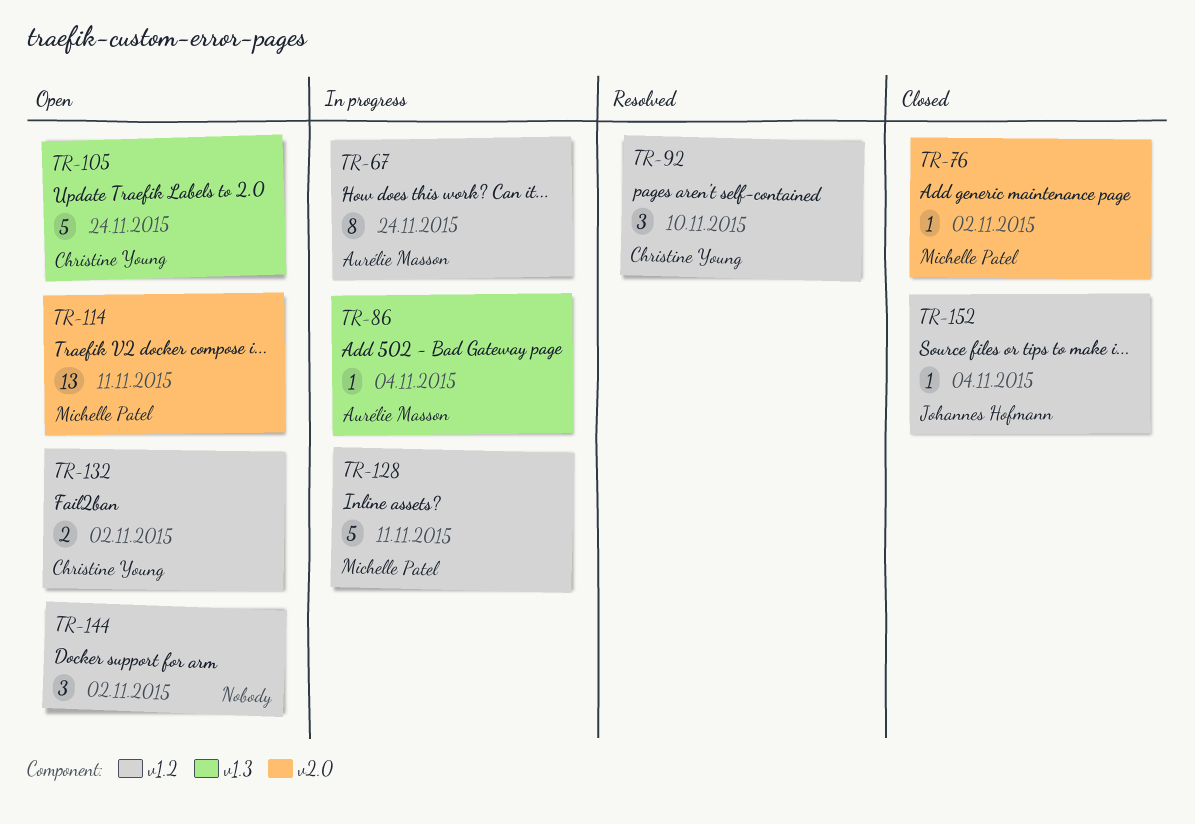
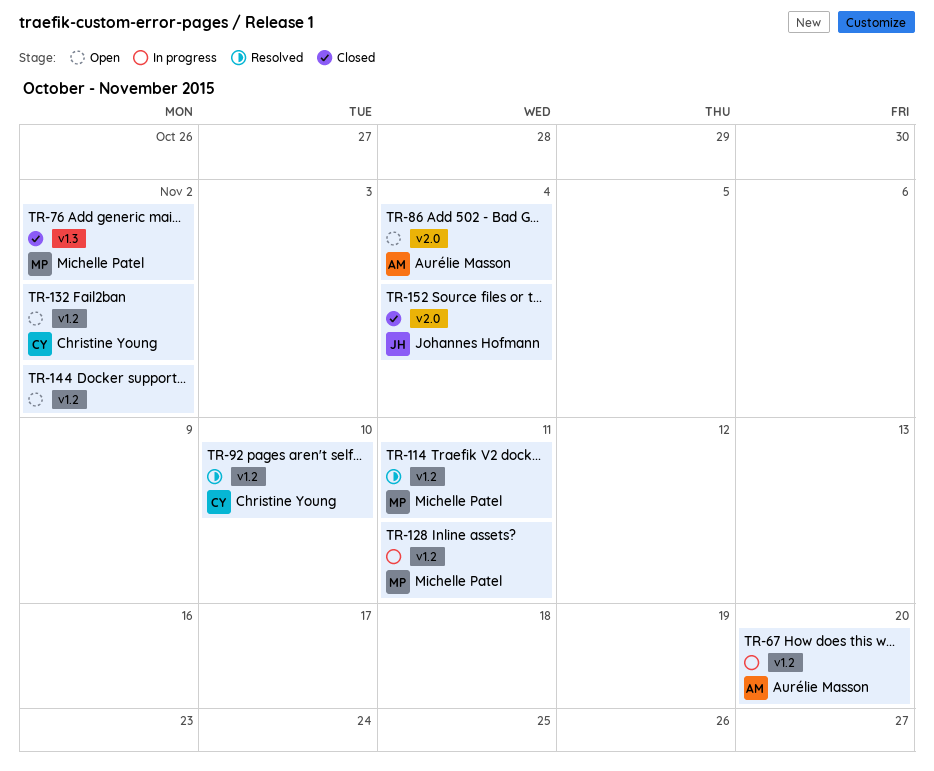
TR-67, due: Nov 24 -> Nov 20
TR-76, label: v2.0 -> v1.3
TR-86, status: In progress -> Open
TR-86, label: v1.3 -> v2.0
TR-105: present -> none
TR-114, status: Open -> Resolved
TR-114, label: v2.0 -> v1.2
TR-152, label: v1.2 -> v2.0

